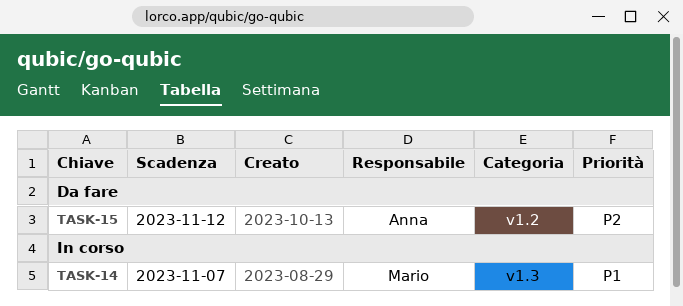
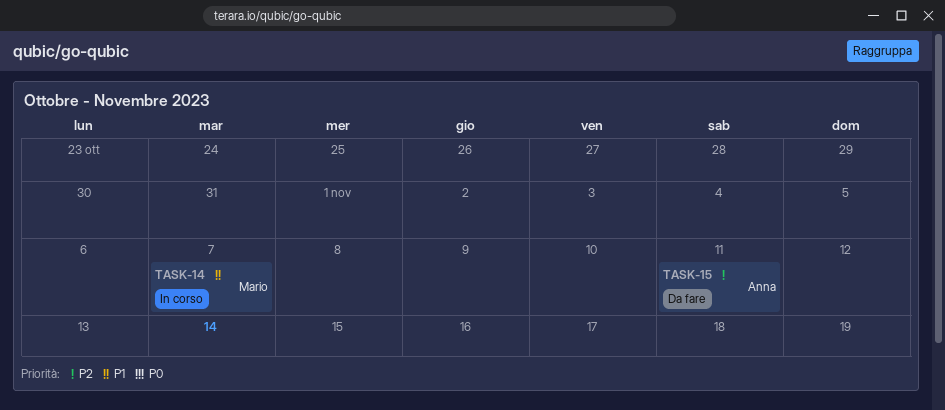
TASK-15, due: Nov 12 -> Nov 11

